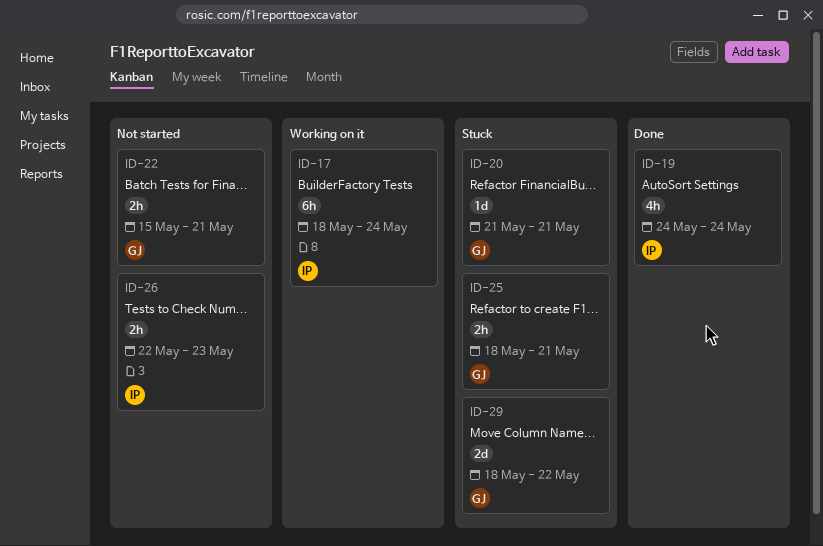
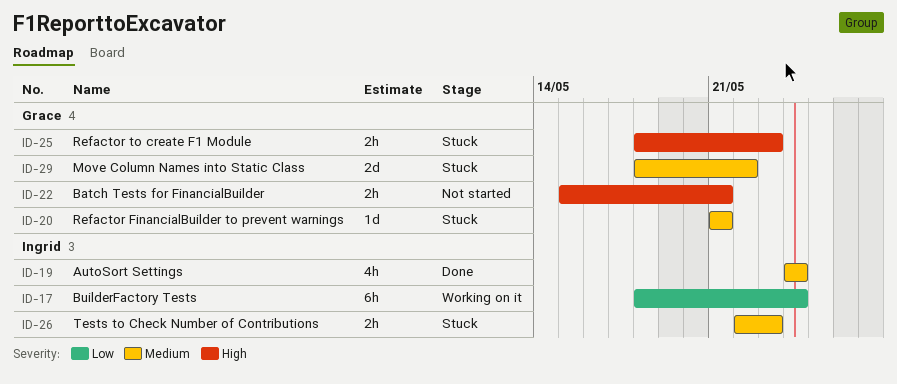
ID-25, due: May 21 -> May 23
ID-26, status: Not started -> Stuck

